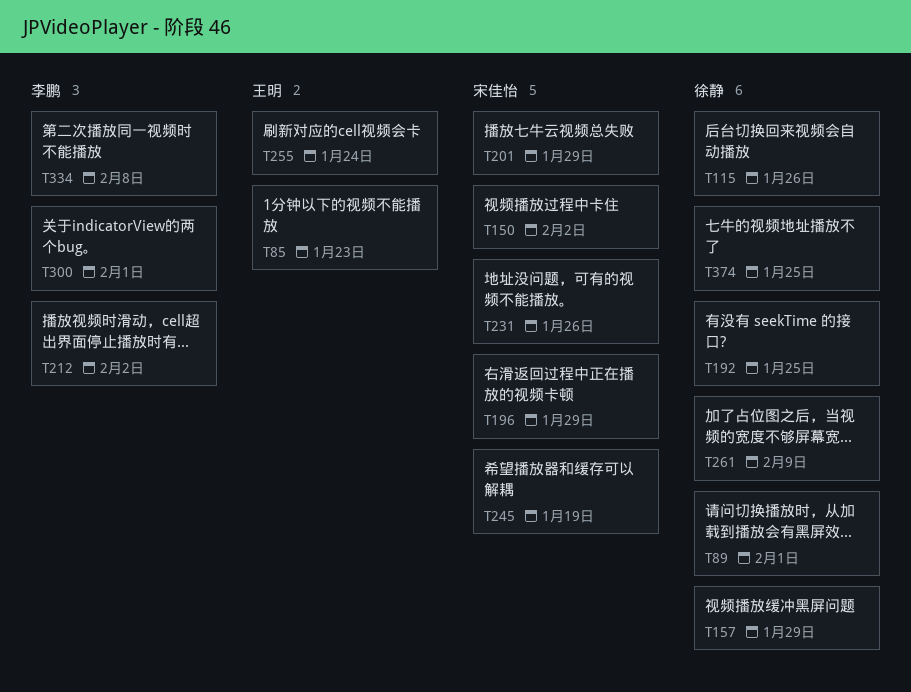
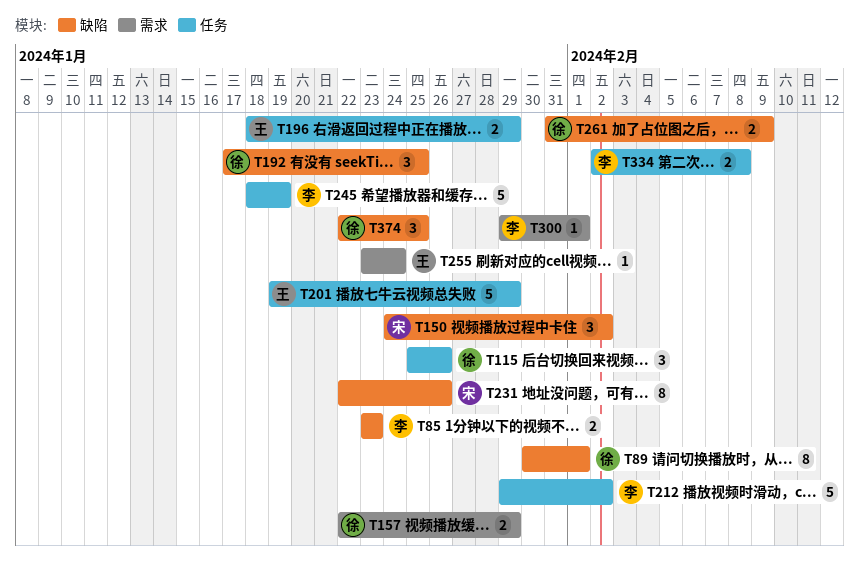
T85, owner: 王明 -> 李鹏
T196, owner: 宋佳怡 -> 王明
T201, owner: 宋佳怡 -> 王明
T245, owner: 宋佳怡 -> 李鹏

